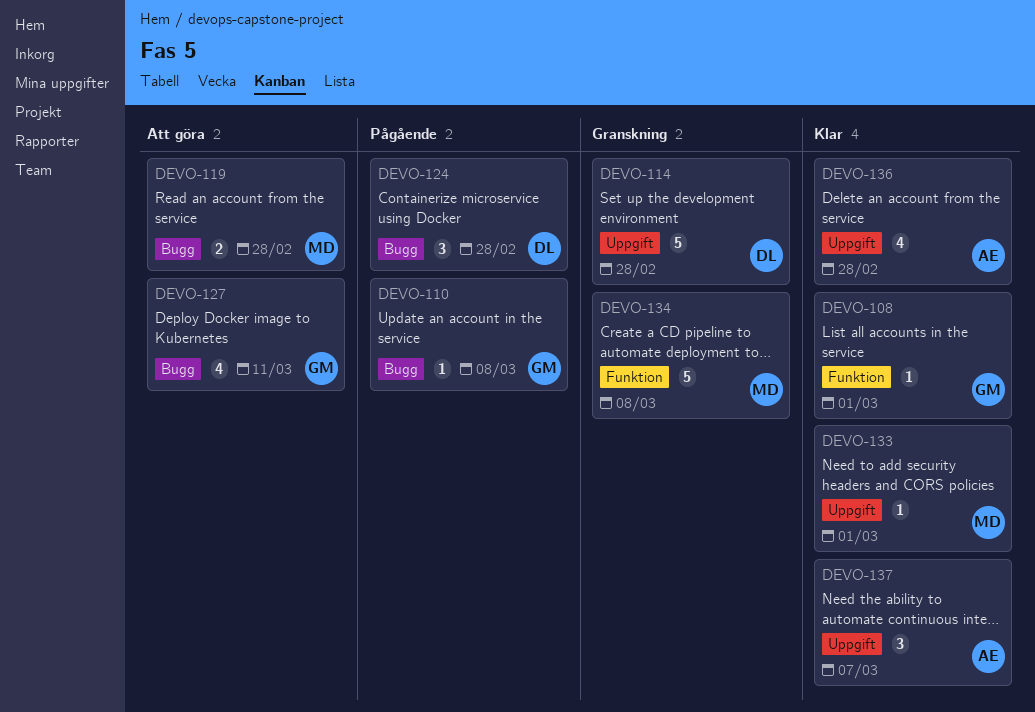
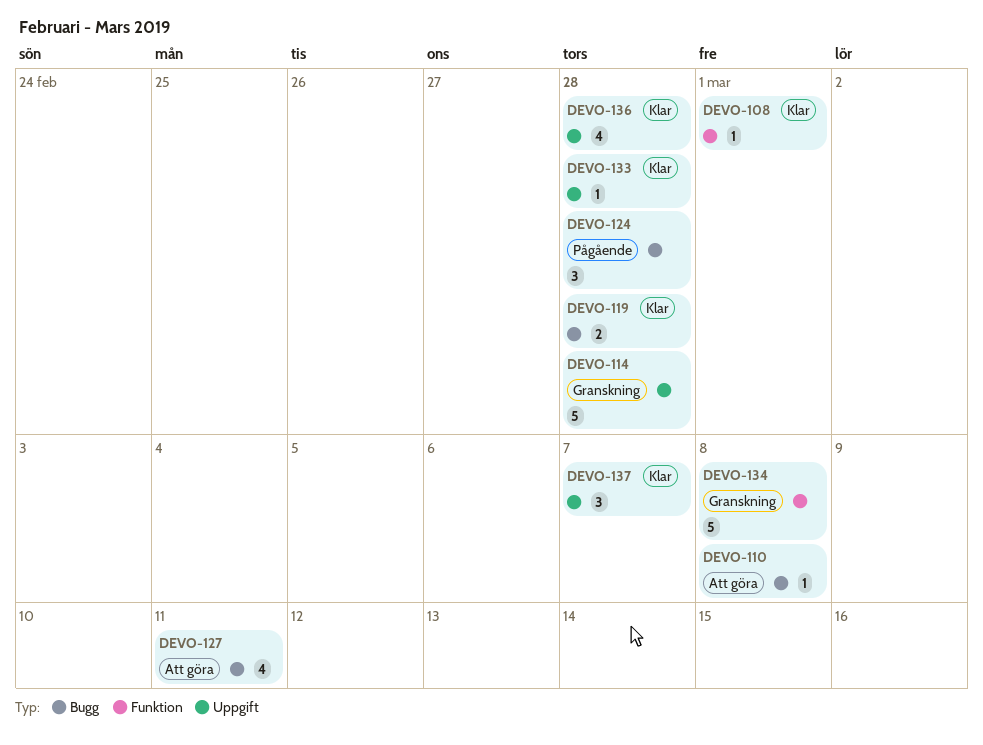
DEVO-110, status: Pågående -> Att göra
DEVO-119, status: Att göra -> Klar
DEVO-133, due: Mar 1 -> Feb 28

